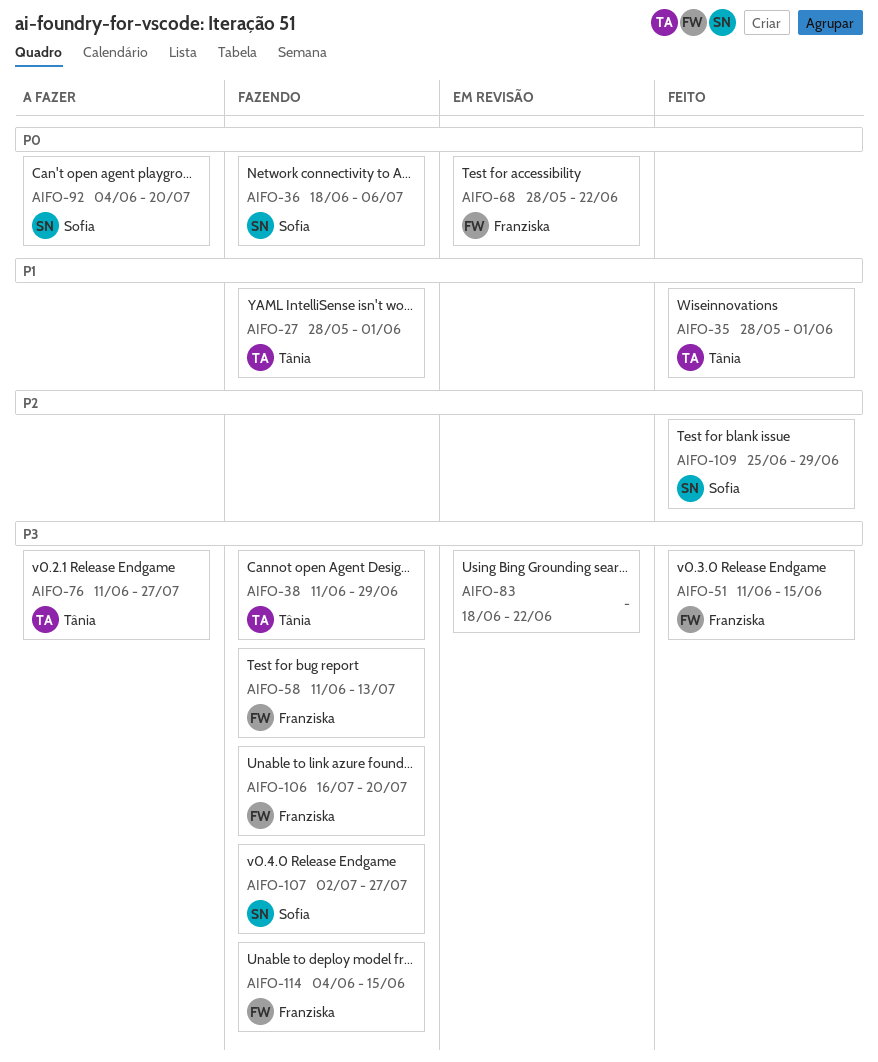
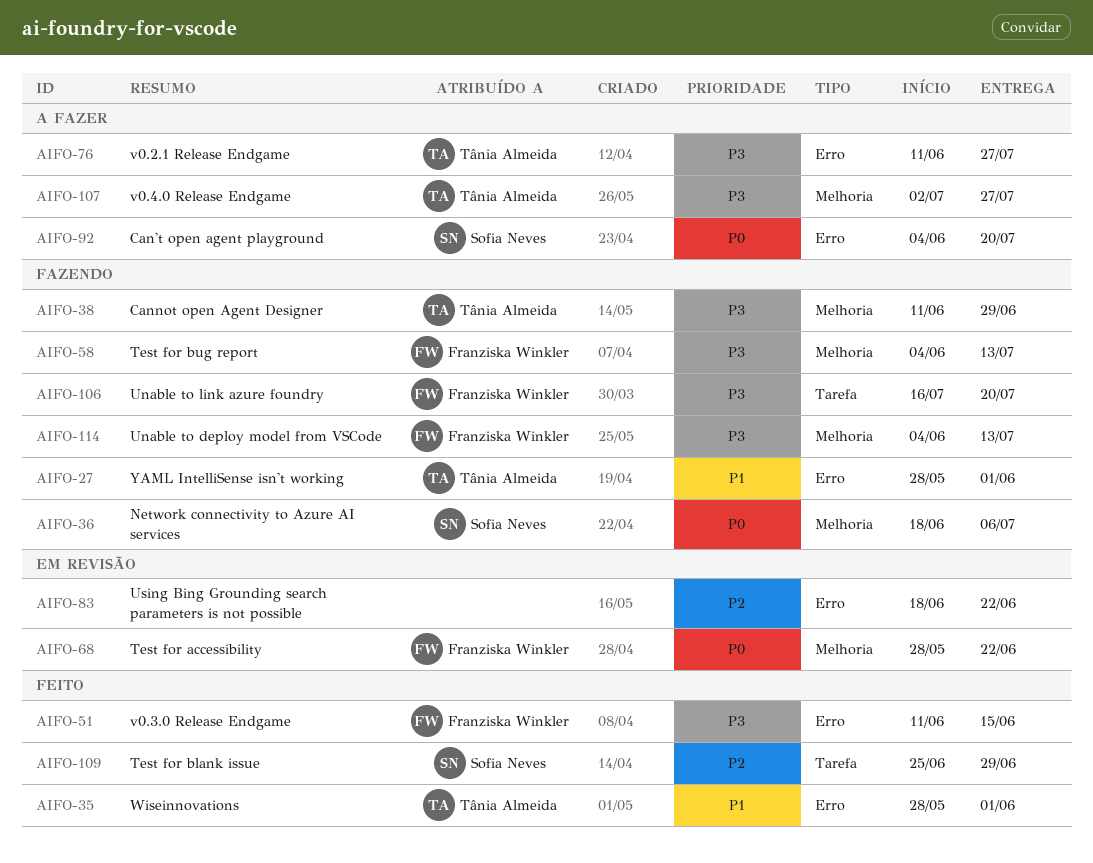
AIFO-58, start: Jun 11 -> Jun 4
AIFO-83, priority: P3 -> P2
AIFO-107, status: Fazendo -> A fazer
AIFO-107, owner: Sofia Neves -> Tânia Almeida
AIFO-114, due: Jun 15 -> Jul 13

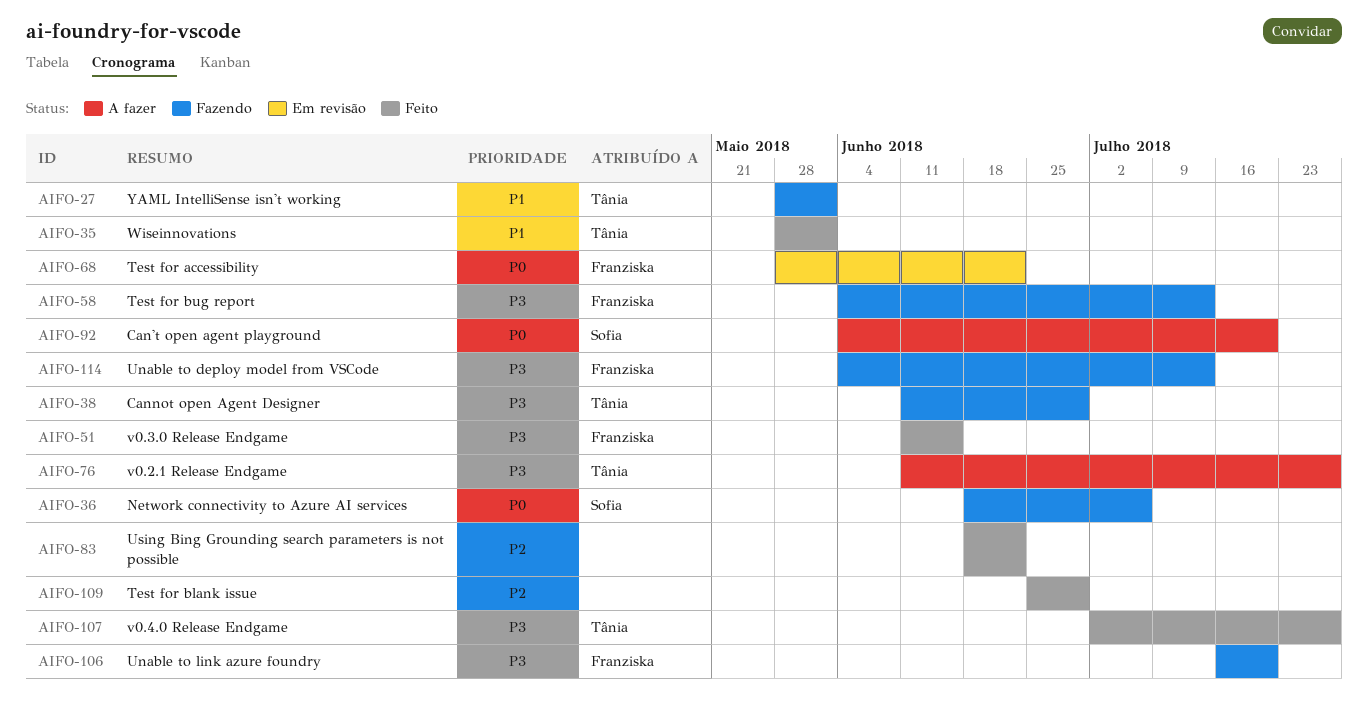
AIFO-83, status: Em revisão -> Feito
AIFO-107, status: A fazer -> Feito
AIFO-109, owner: Sofia Neves -> none

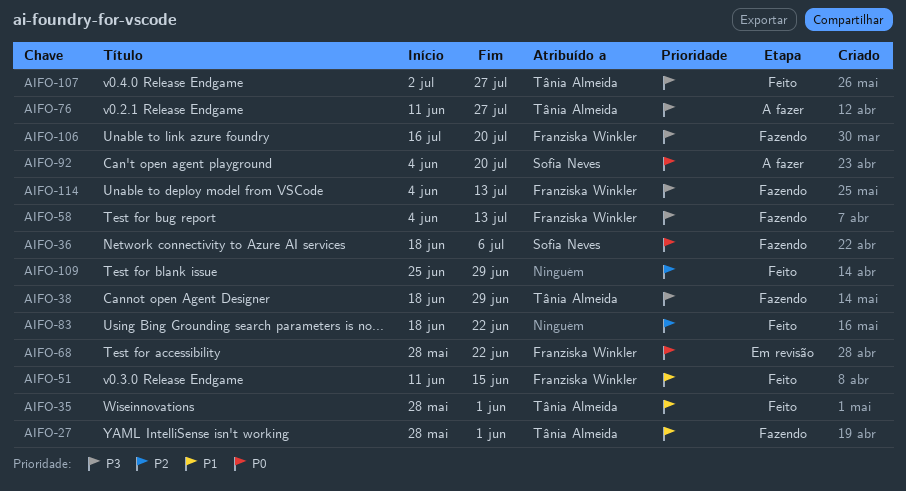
AIFO-38, start: Jun 11 -> Jun 18
AIFO-51, priority: P3 -> P1

